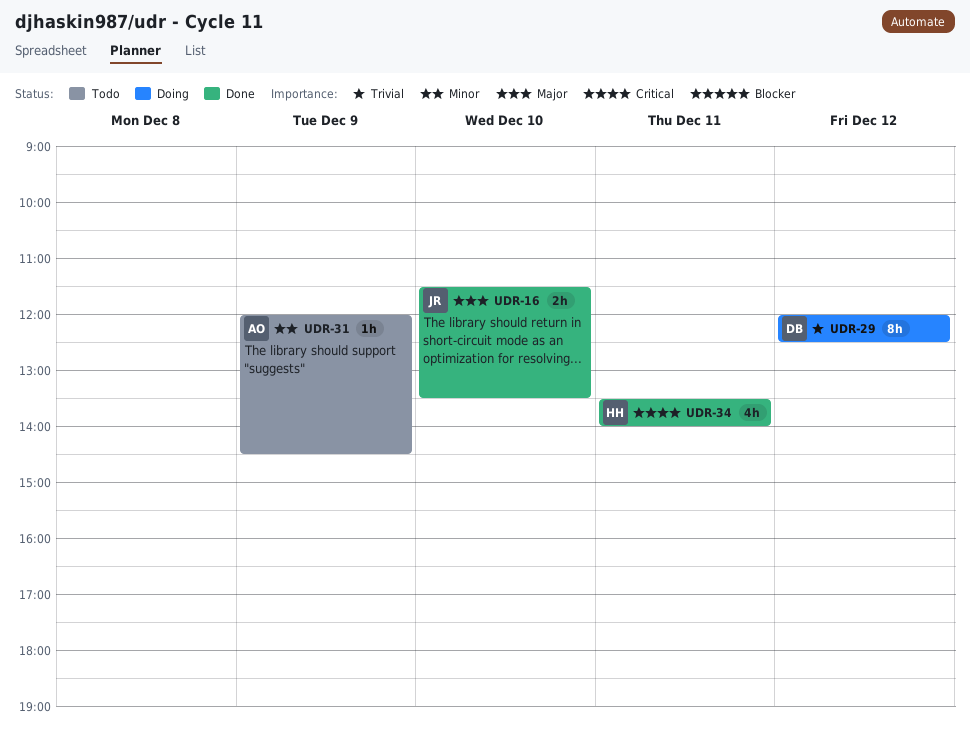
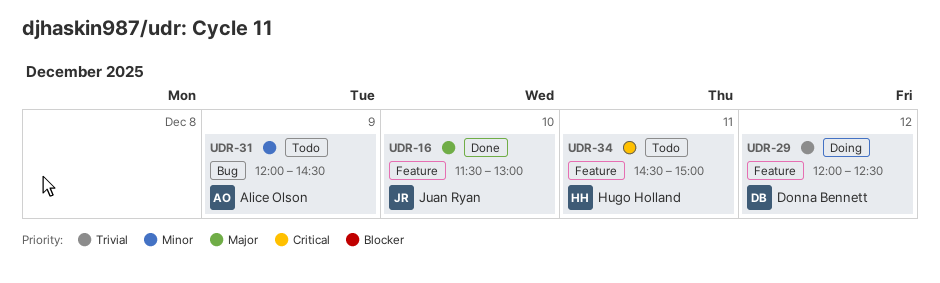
UDR-16, ends: 13:30 -> 13:00
UDR-34, status: Done -> Todo
UDR-34, begins: 13:30 -> 14:30
UDR-34, ends: 14:00 -> 15:00

